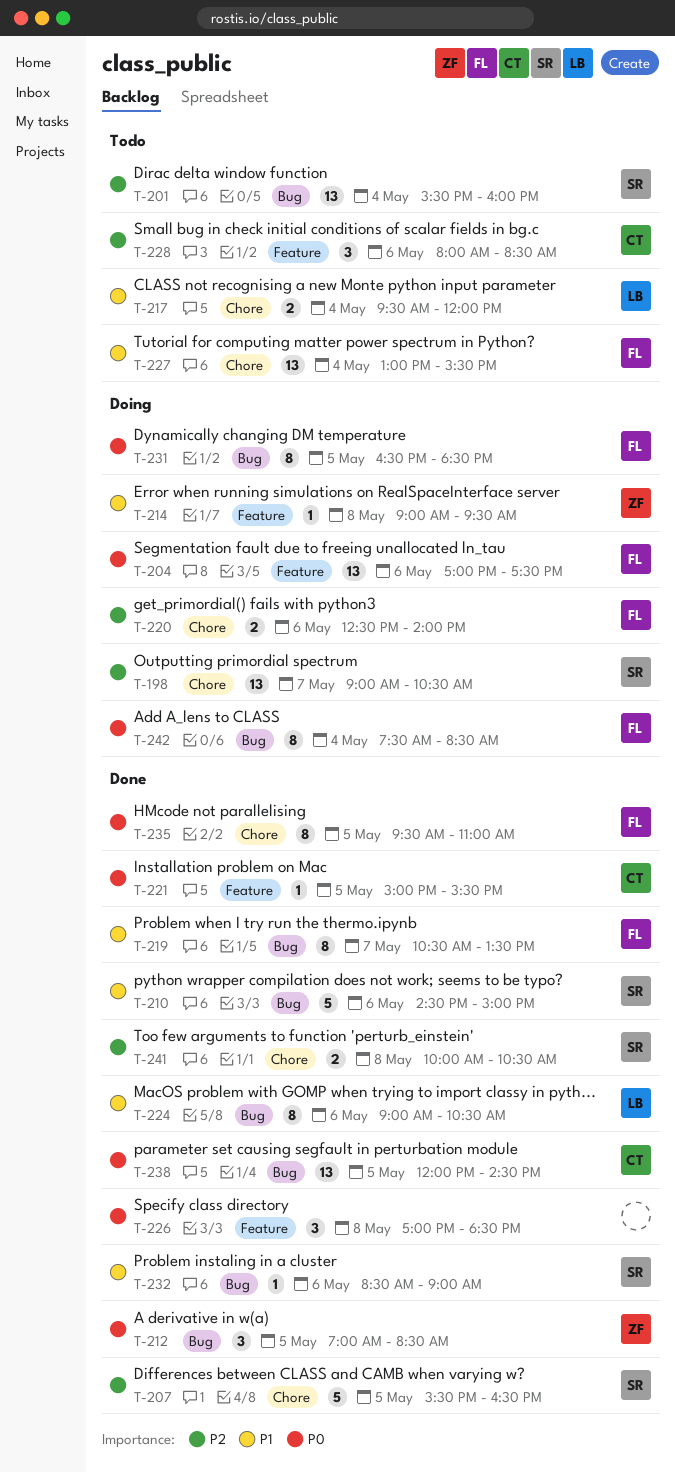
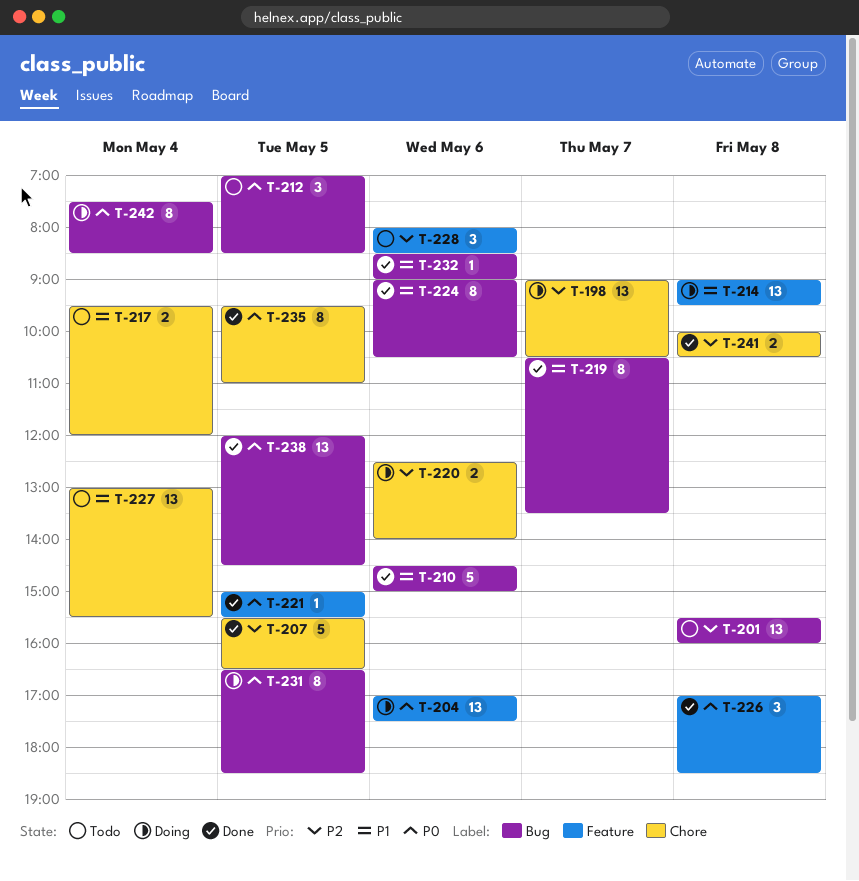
T-201, day: May 4 -> May 8
T-212, status: Done -> Todo
T-214, estimate: 1 -> 13

